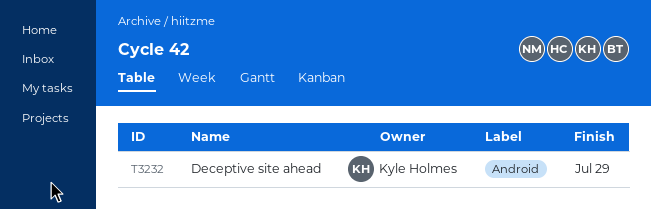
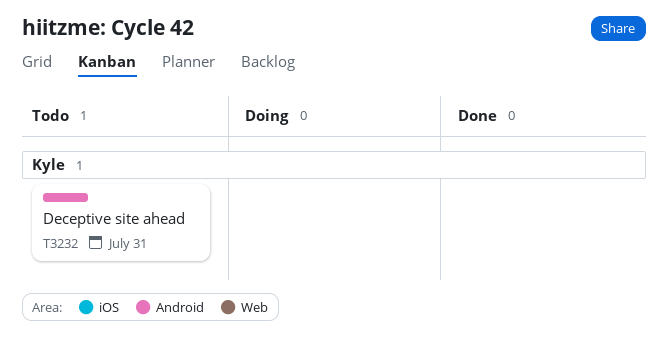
T3232, due: Jul 29 -> Jul 31

